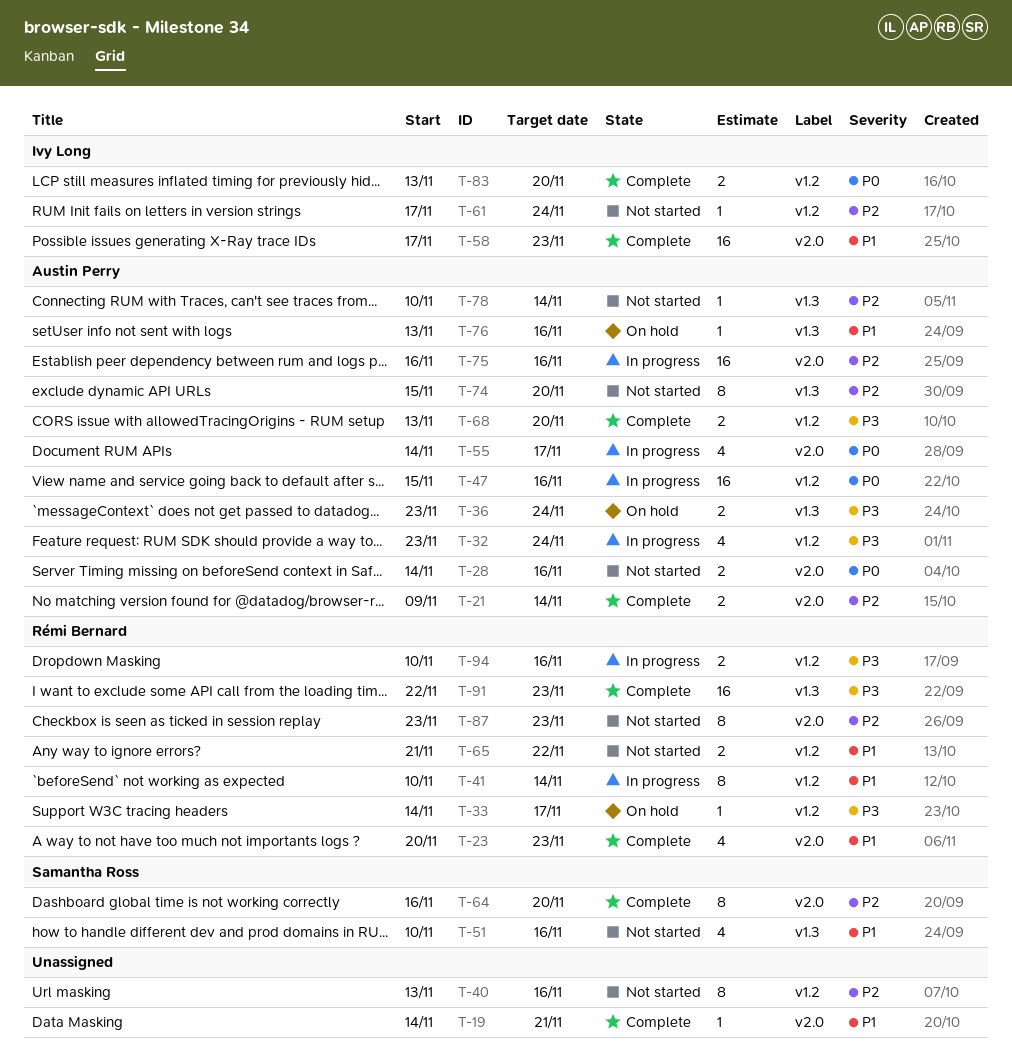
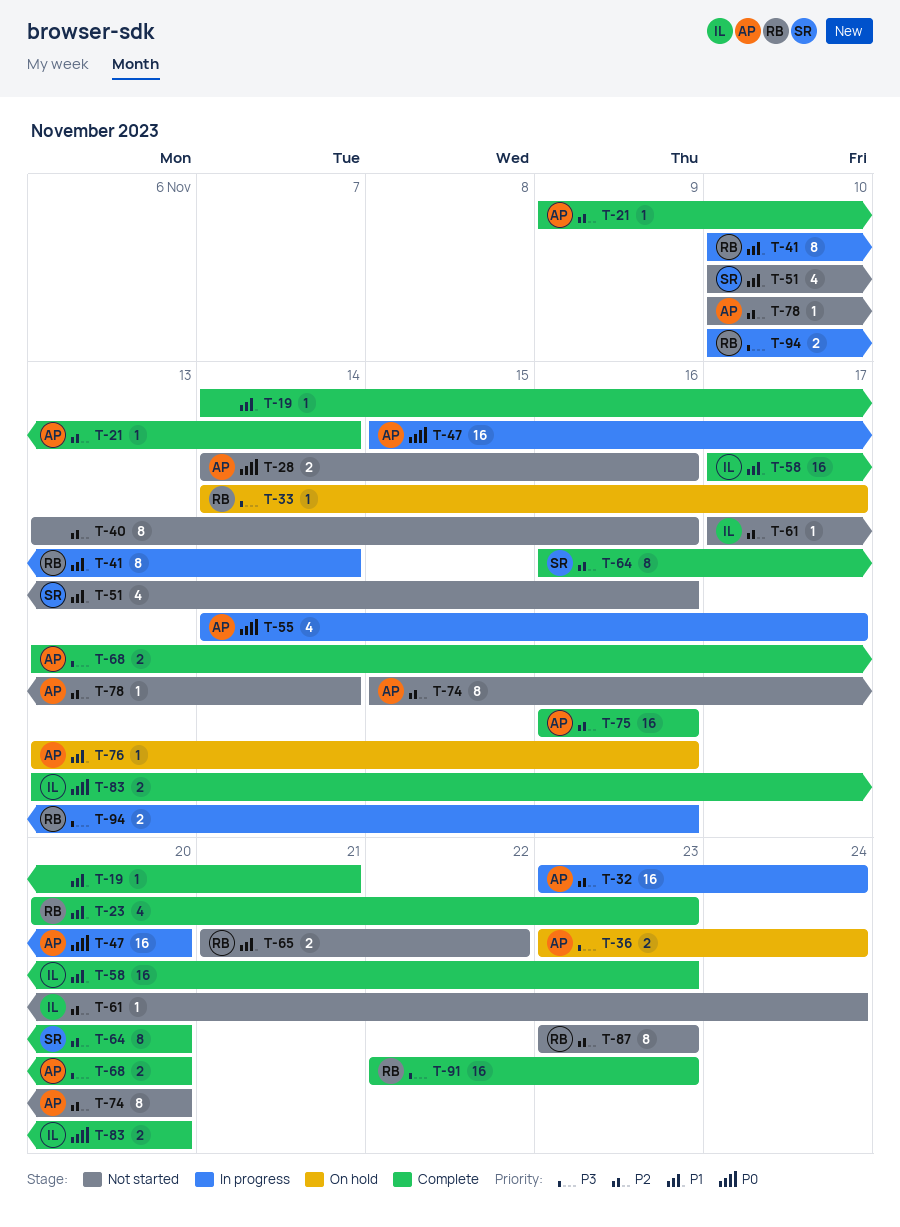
T-21, estimate: 2 -> 1
T-32, priority: P3 -> P2
T-32, estimate: 4 -> 16
T-47, due: Nov 16 -> Nov 20
T-75, status: In progress -> Complete

